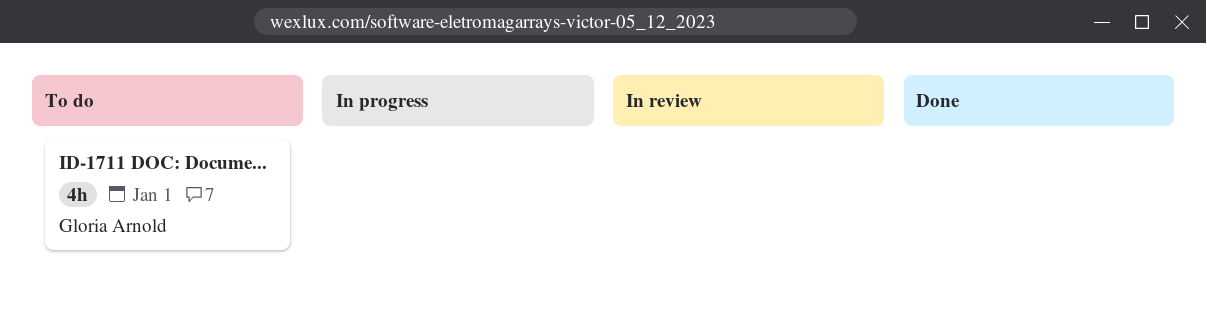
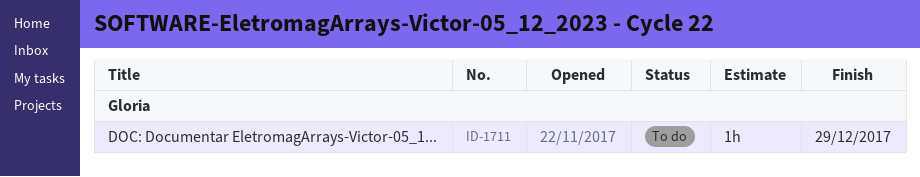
ID-1711, estimate: 4h -> 1h
ID-1711, due: Jan 1 -> Dec 29

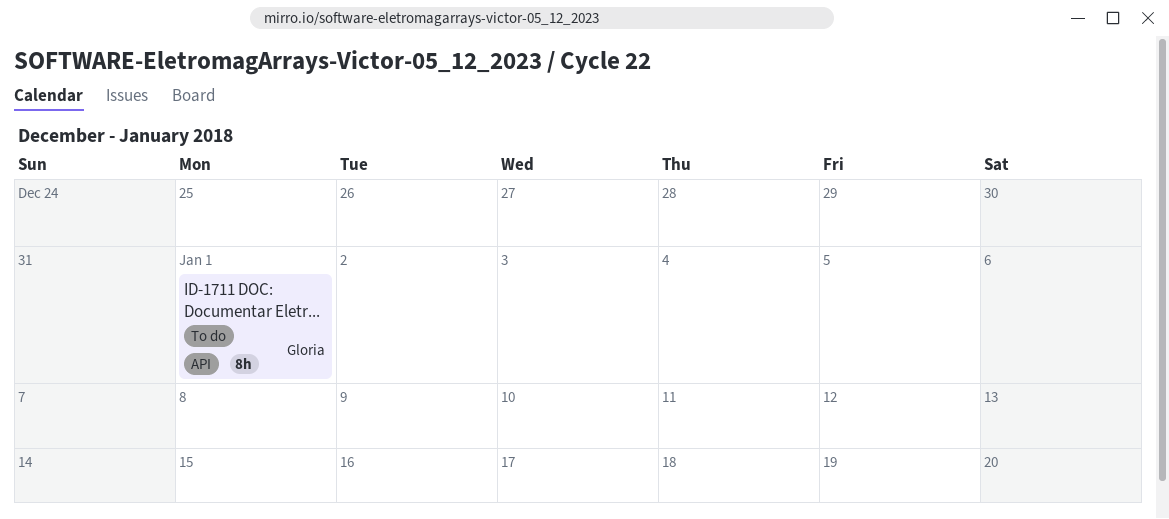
ID-1711, estimate: 1h -> 8h
ID-1711, due: Dec 29 -> Jan 1

